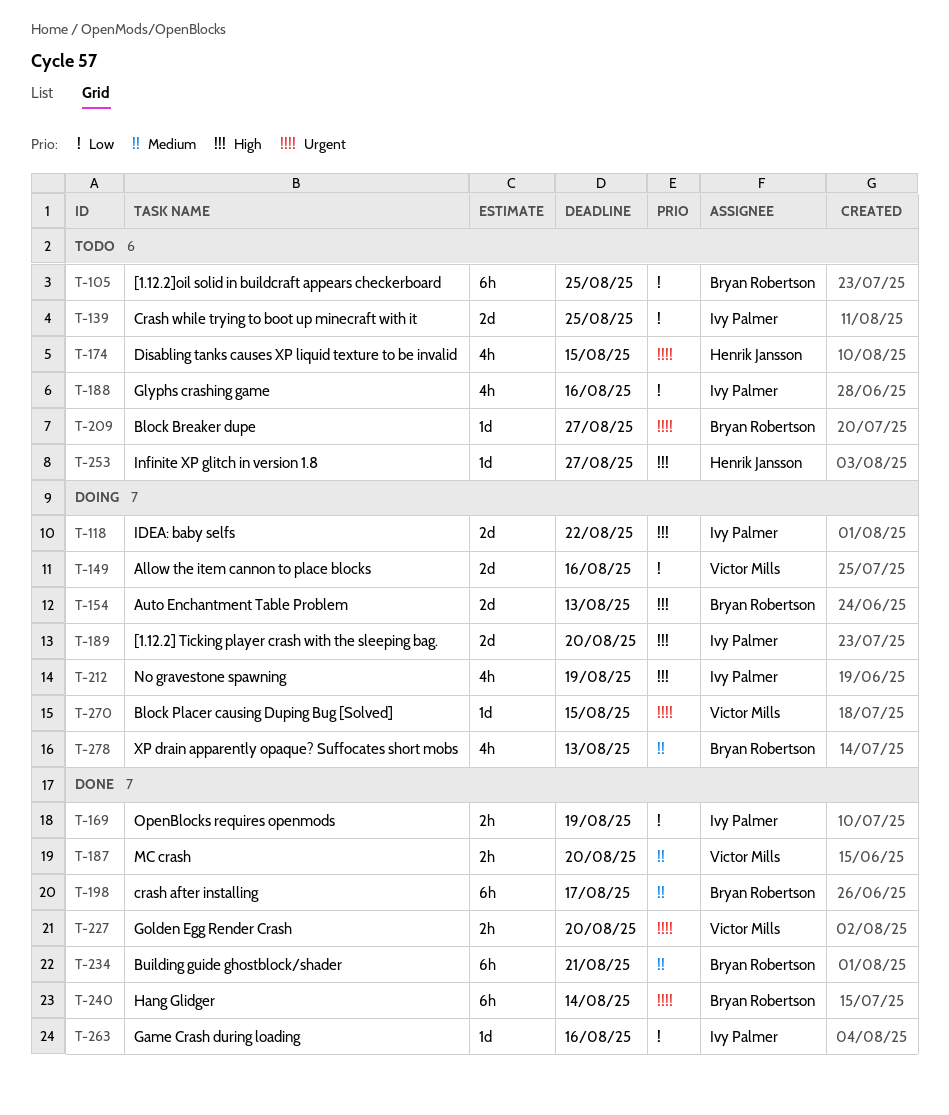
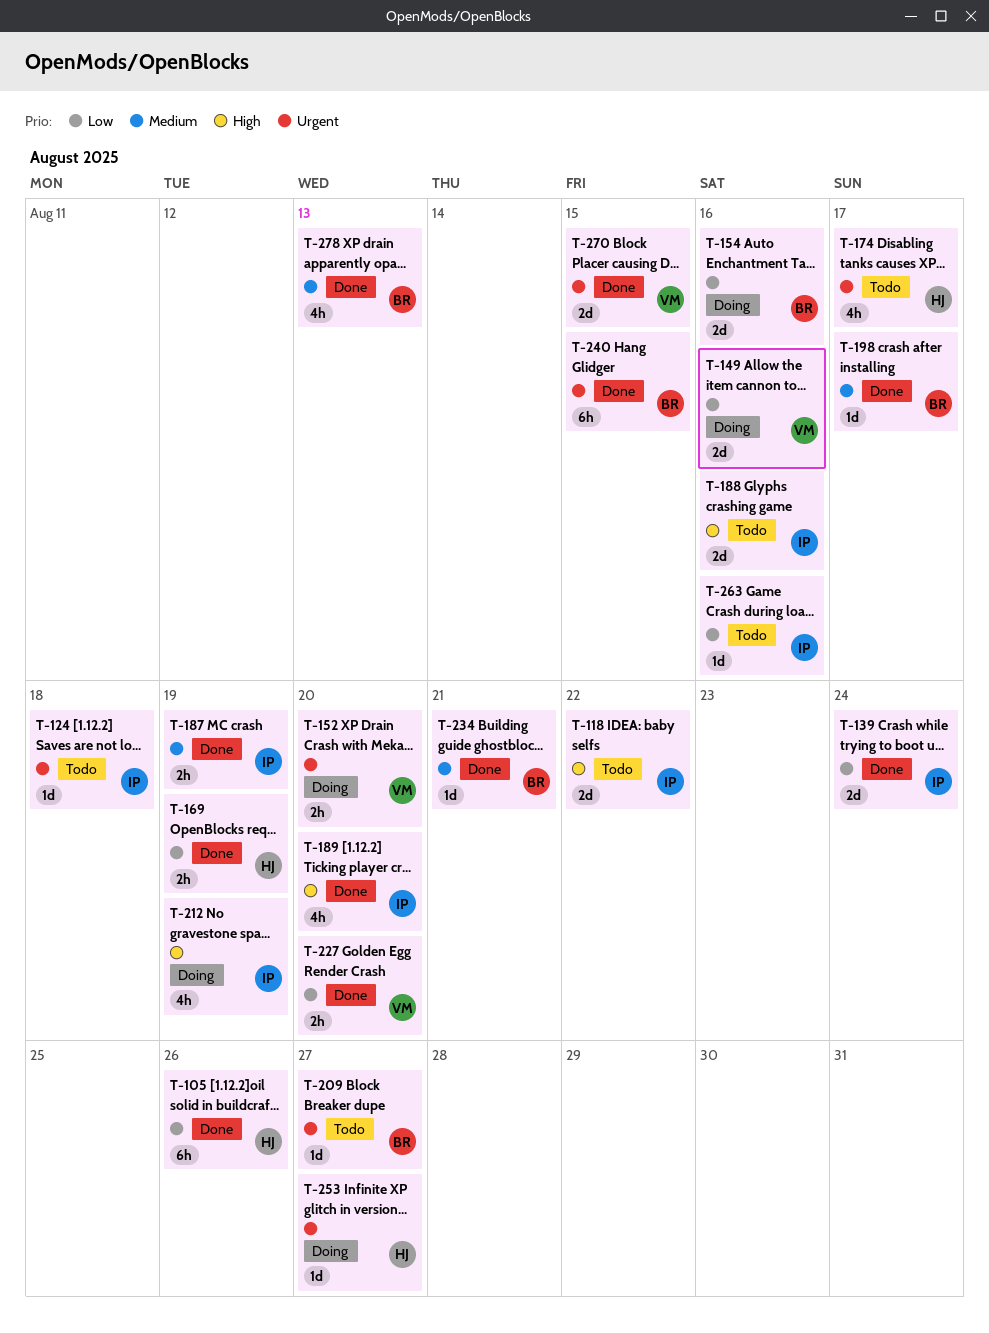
T-105, status: Todo -> Done
T-105, owner: Bryan Robertson -> Henrik Jansson
T-105, due: Aug 25 -> Aug 26
T-118, status: Doing -> Todo
T-124: none -> present
T-139, status: Todo -> Done
T-139, due: Aug 25 -> Aug 24
T-152: none -> present
T-154, priority: High -> Low
T-154, due: Aug 13 -> Aug 16
T-169, owner: Ivy Palmer -> Henrik Jansson
T-174, due: Aug 15 -> Aug 17
T-187, owner: Victor Mills -> Ivy Palmer
T-187, due: Aug 20 -> Aug 19
T-188, priority: Low -> High
T-188, estimate: 4h -> 2d
T-189, status: Doing -> Done
T-189, estimate: 2d -> 4h
T-198, estimate: 6h -> 1d
T-227, priority: Urgent -> Low
T-234, estimate: 6h -> 1d
T-240, due: Aug 14 -> Aug 15
T-253, status: Todo -> Doing
T-253, priority: High -> Urgent
T-263, status: Done -> Todo
T-270, status: Doing -> Done
T-270, estimate: 1d -> 2d
T-278, status: Doing -> Done

